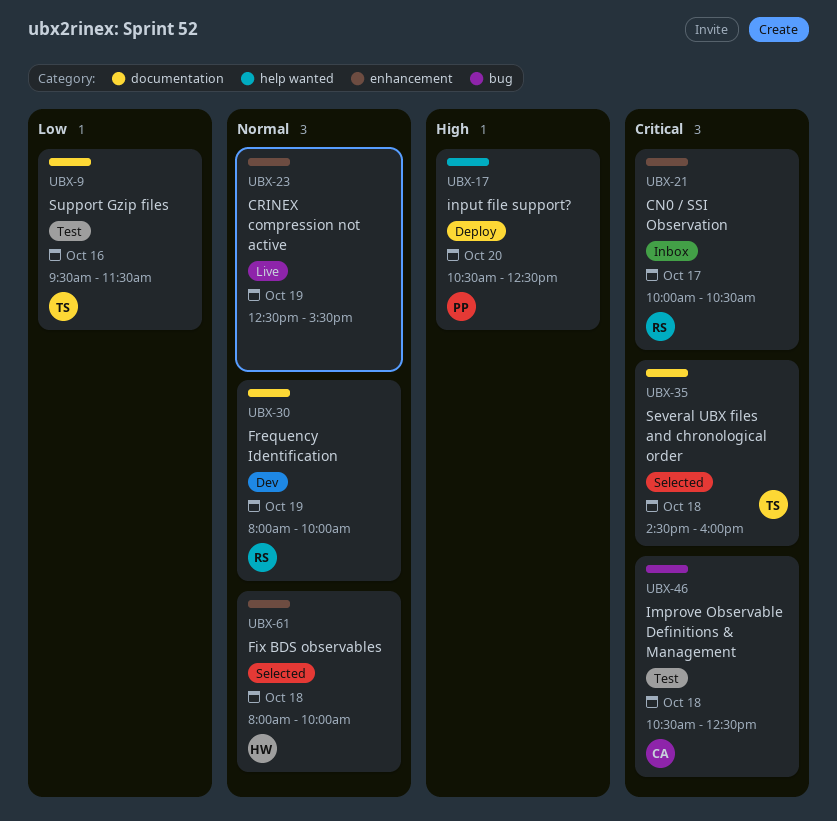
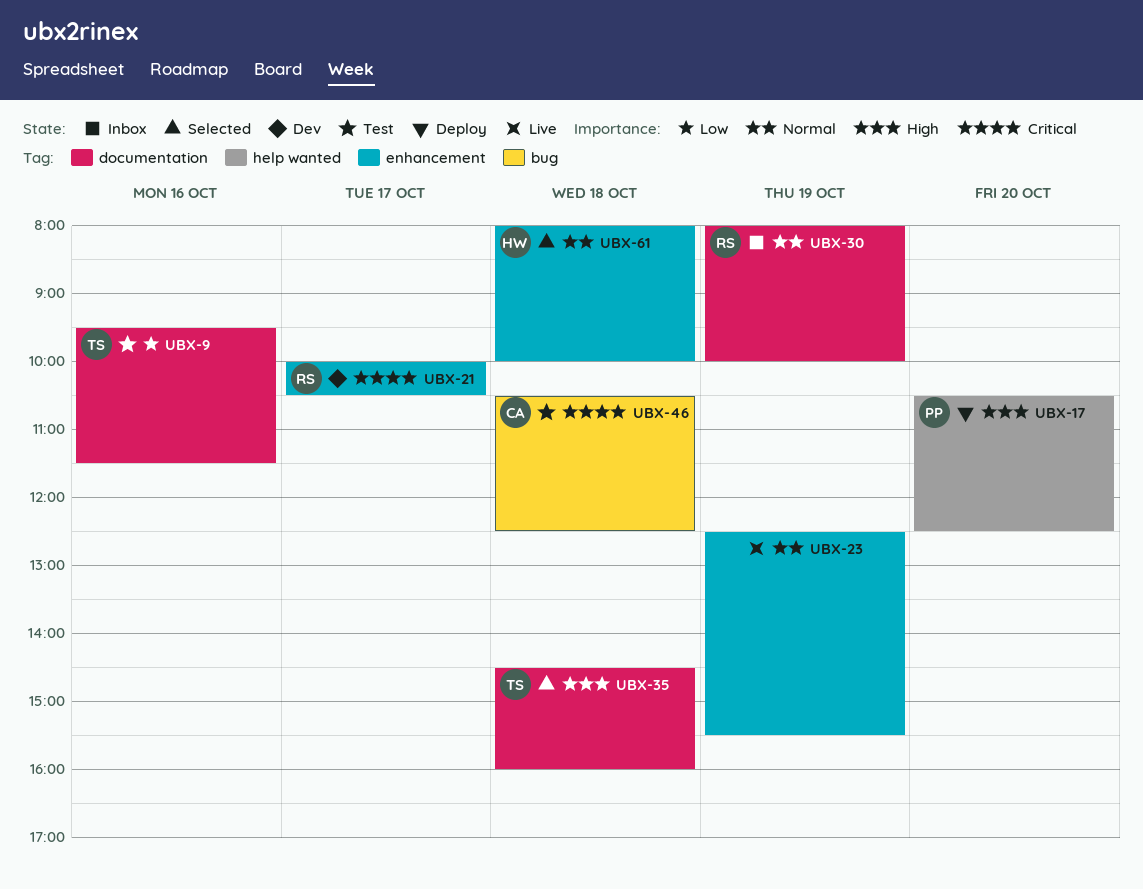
UBX-21, status: Inbox -> Dev
UBX-30, status: Dev -> Inbox
UBX-35, priority: Critical -> High

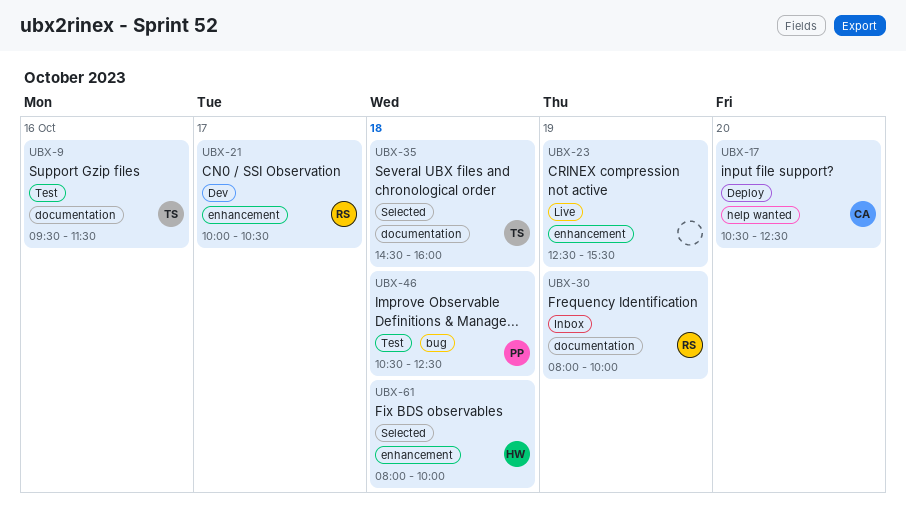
UBX-17, owner: PP -> CA
UBX-46, owner: CA -> PP

